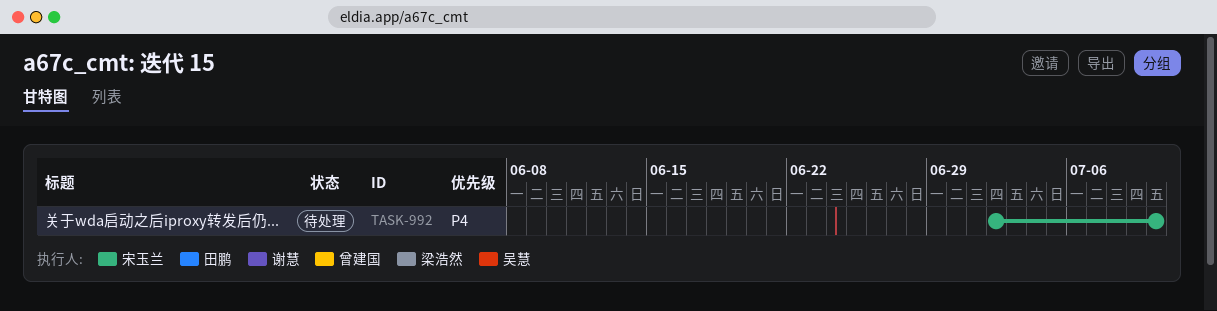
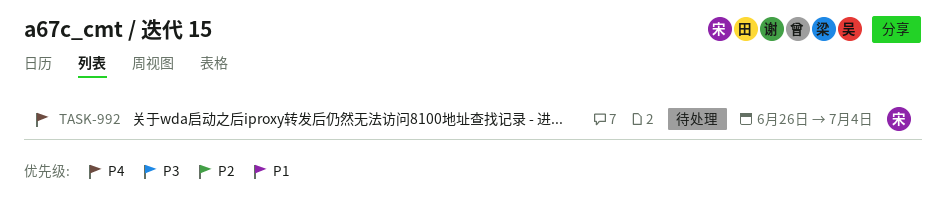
TASK-992, start: Jul 2 -> Jun 26
TASK-992, due: Jul 10 -> Jul 4

